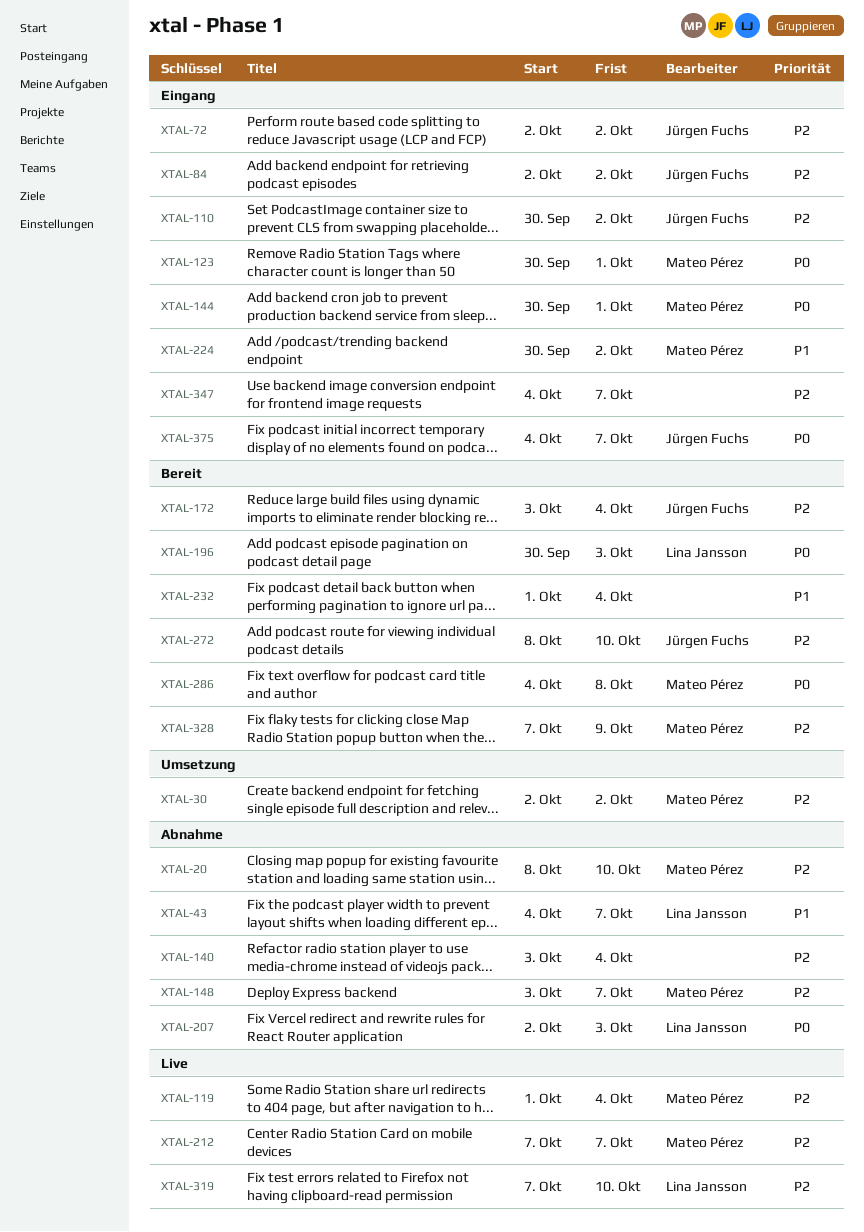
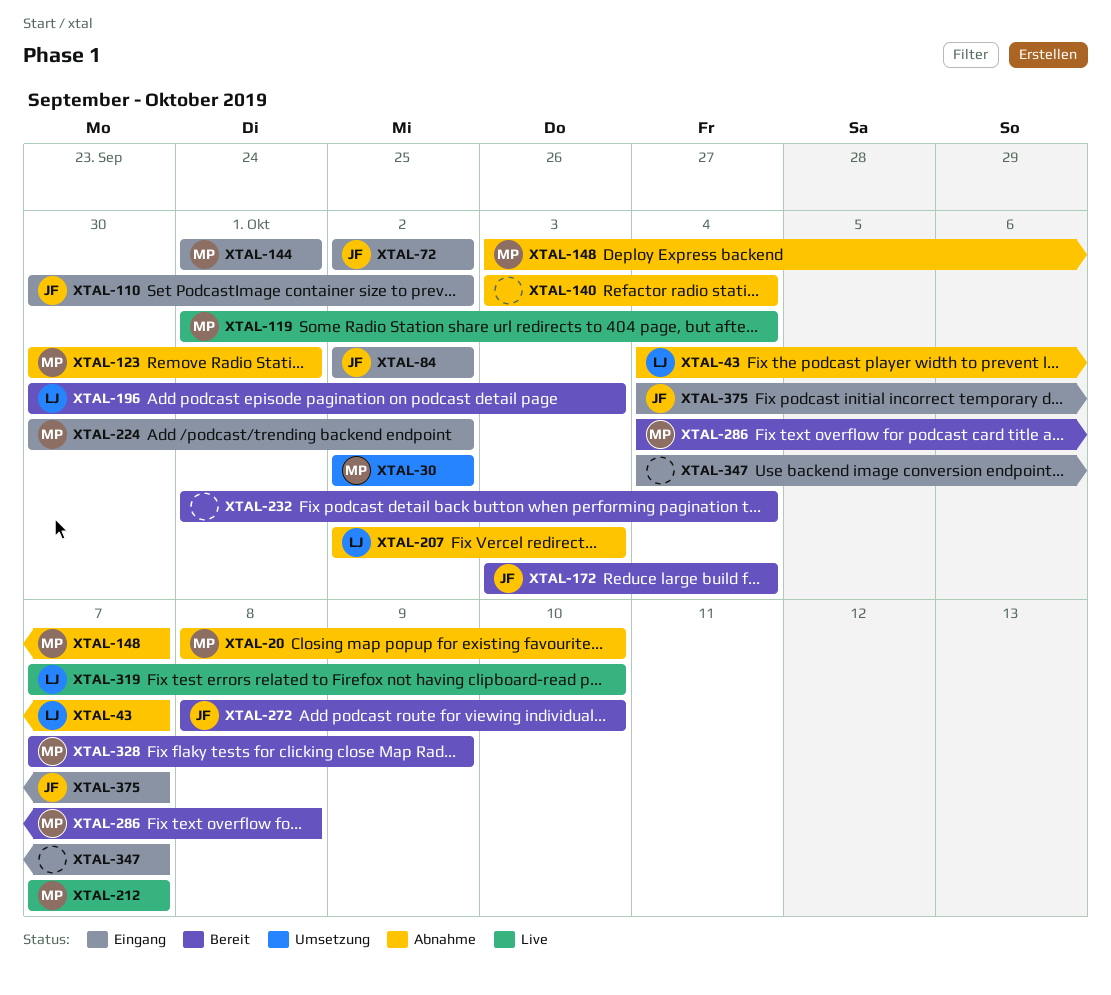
XTAL-123, status: Eingang -> Abnahme
XTAL-144, start: Sep 30 -> Oct 1

